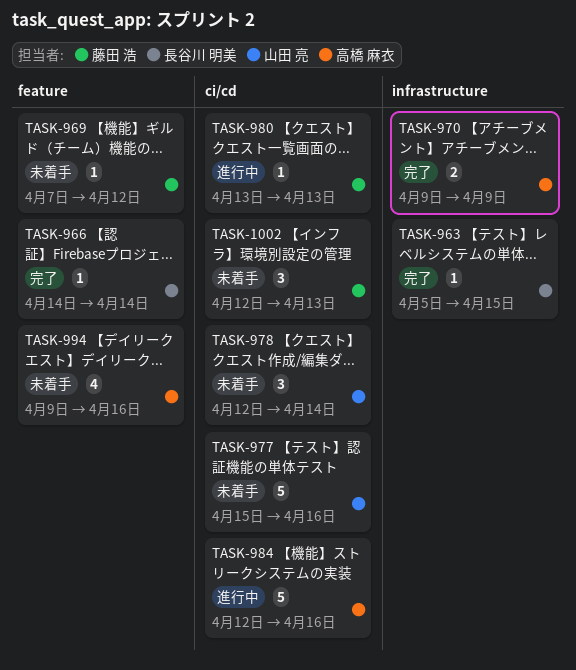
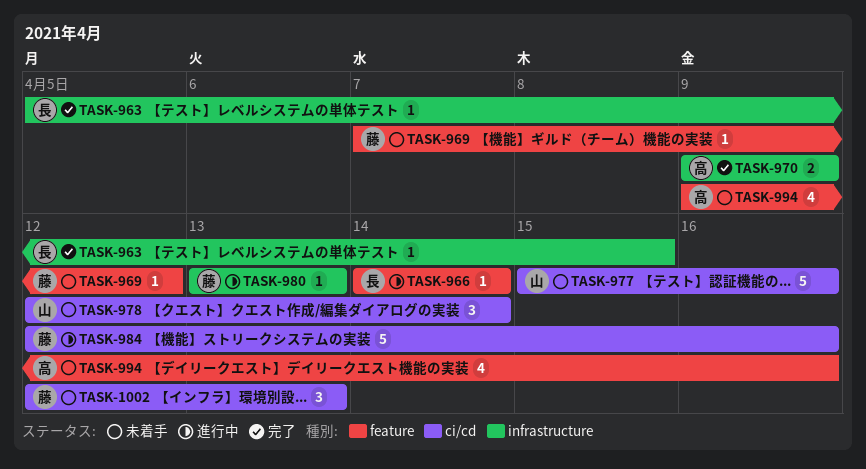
TASK-966, status: 完了 -> 進行中
TASK-980, label: ci/cd -> infrastructure
TASK-984, owner: 高橋 麻衣 -> 藤田 浩

